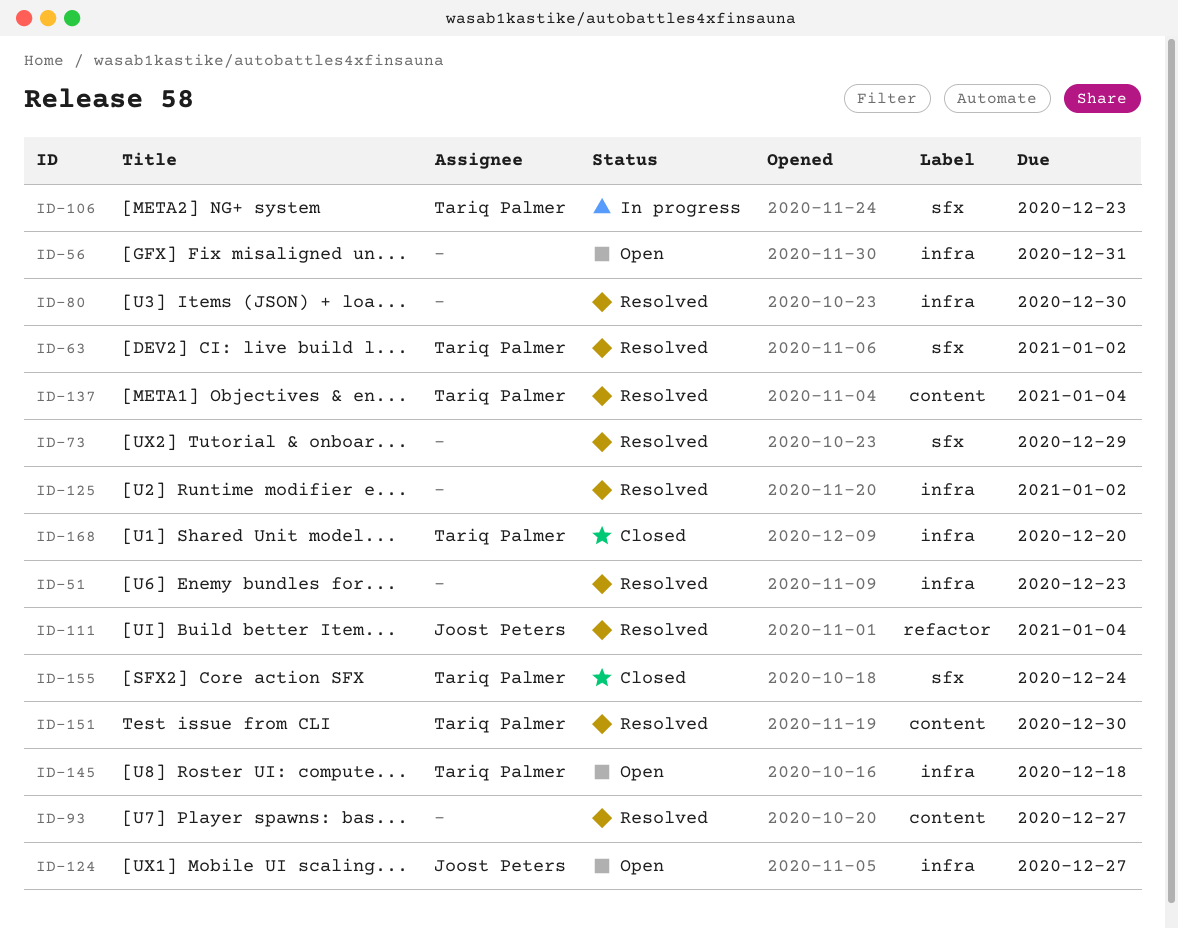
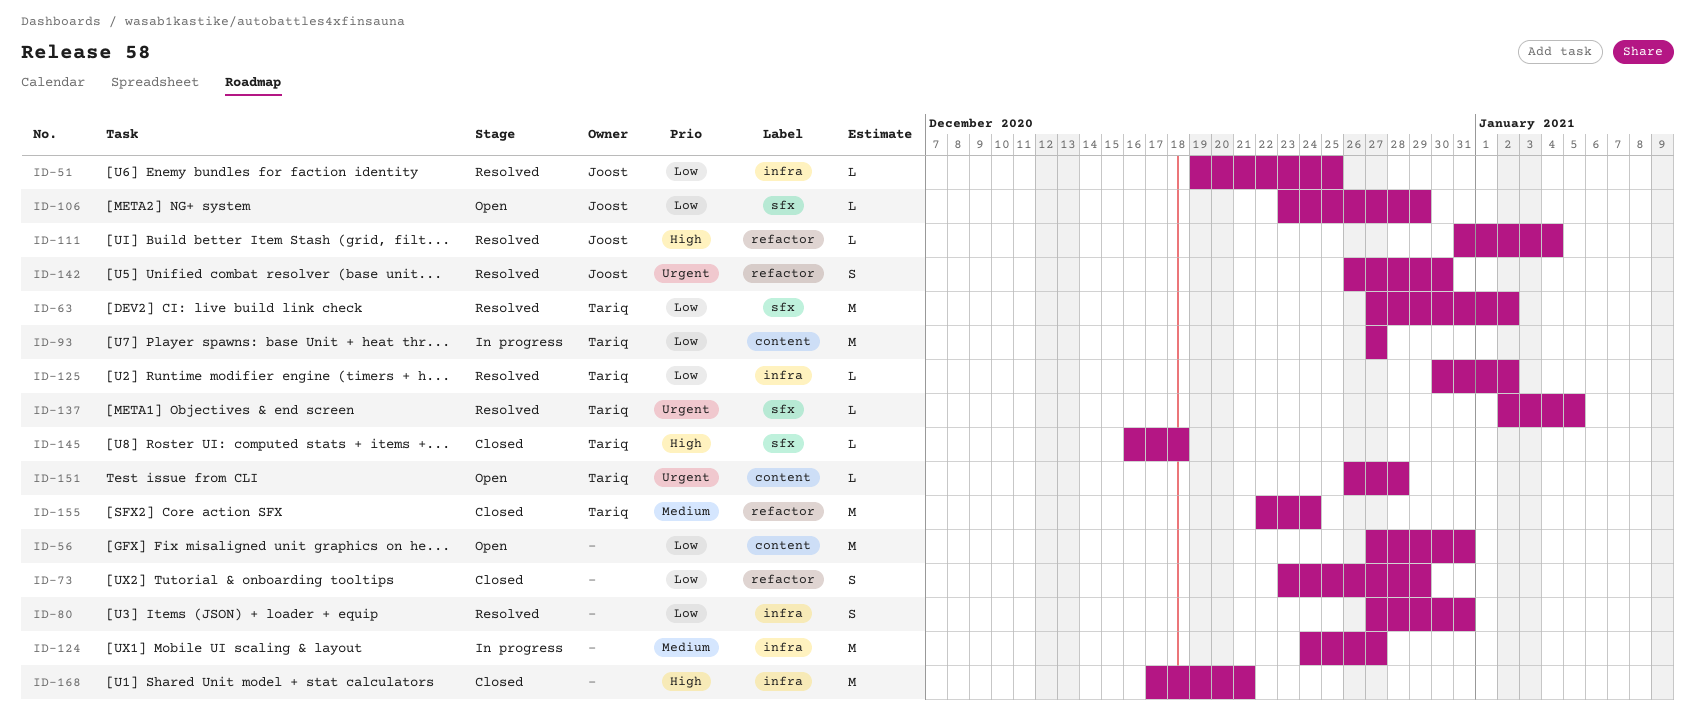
ID-51, owner: none -> Joost Peters
ID-51, due: Dec 23 -> Dec 25
ID-56, label: infra -> content
ID-73, status: Resolved -> Closed
ID-73, label: sfx -> refactor
ID-80, due: Dec 30 -> Dec 31
ID-93, status: Resolved -> In progress
ID-93, owner: none -> Tariq Palmer
ID-106, status: In progress -> Open
ID-106, owner: Tariq Palmer -> Joost Peters
ID-106, due: Dec 23 -> Dec 29
ID-124, status: Open -> In progress
ID-124, owner: Joost Peters -> none
ID-125, owner: none -> Tariq Palmer
ID-137, label: content -> sfx
ID-137, due: Jan 4 -> Jan 5
ID-142: none -> present
ID-145, status: Open -> Closed
ID-145, label: infra -> sfx
ID-151, status: Resolved -> Open
ID-151, due: Dec 30 -> Dec 28
ID-155, label: sfx -> refactor
ID-168, owner: Tariq Palmer -> none
ID-168, due: Dec 20 -> Dec 21

